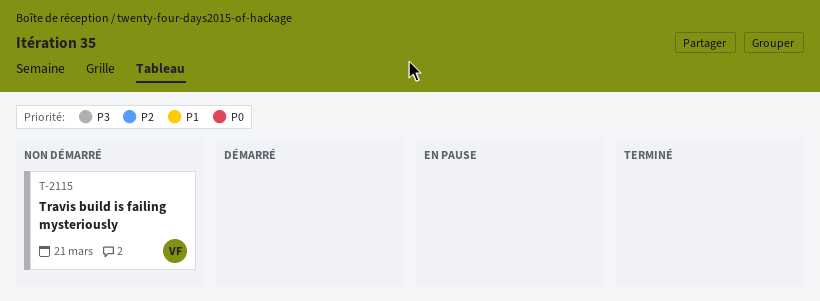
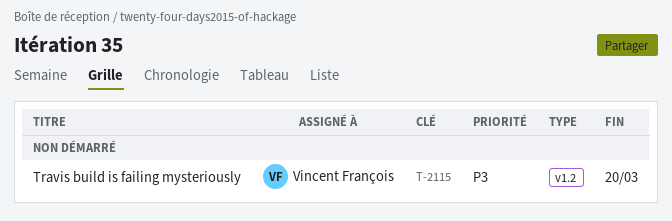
T-2115, due: Mar 21 -> Mar 20

